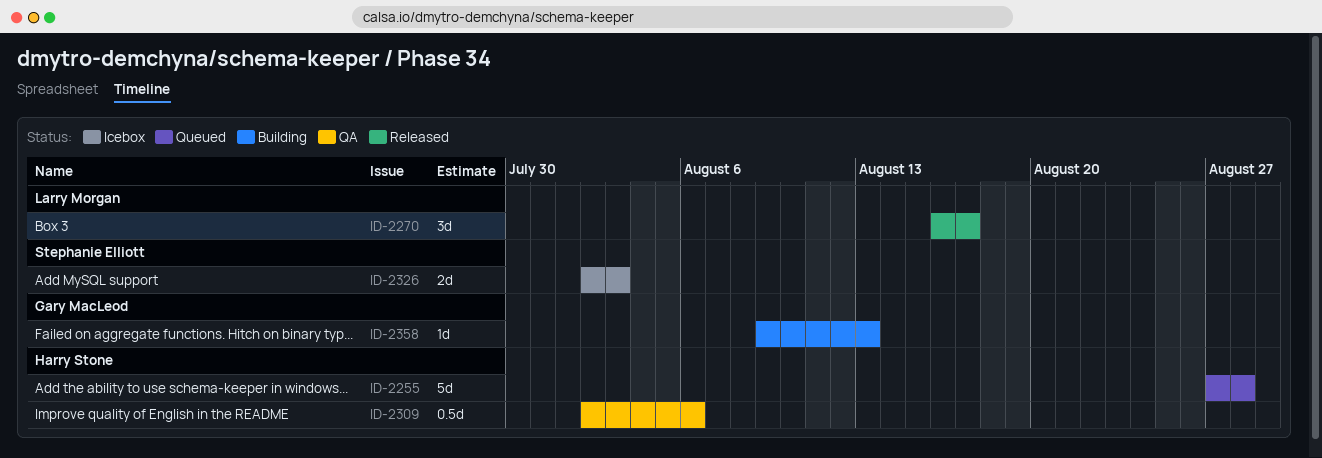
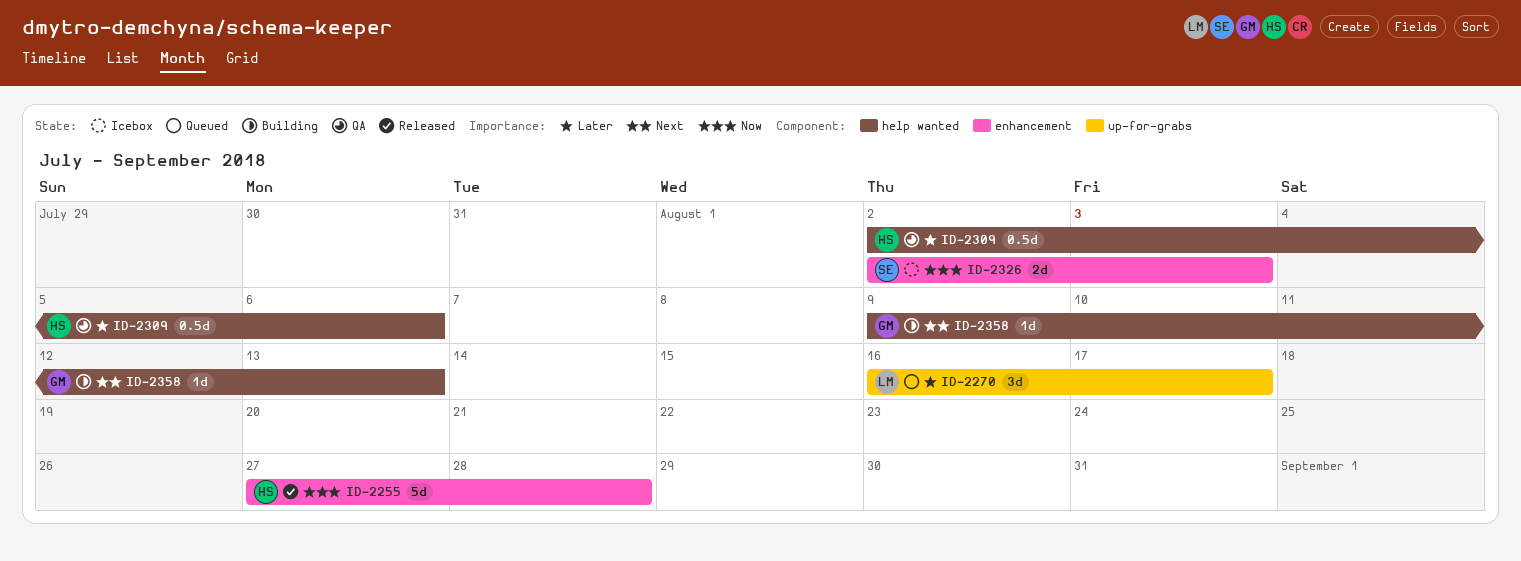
ID-2255, status: Queued -> Released
ID-2270, status: Released -> Queued

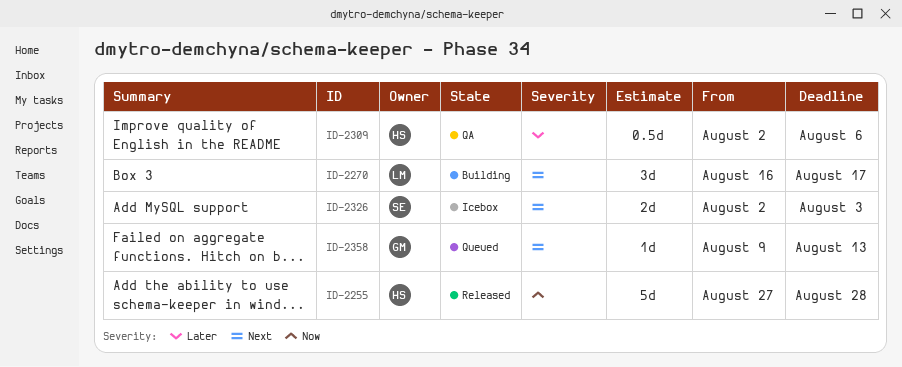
ID-2270, status: Queued -> Building
ID-2270, priority: Later -> Next
ID-2326, priority: Now -> Next
ID-2358, status: Building -> Queued

